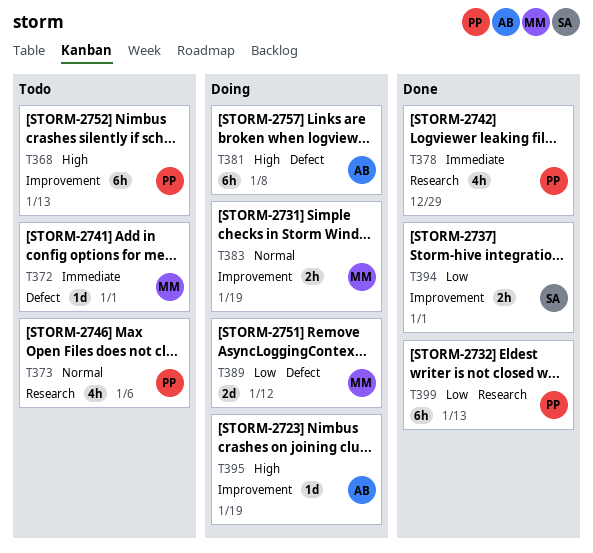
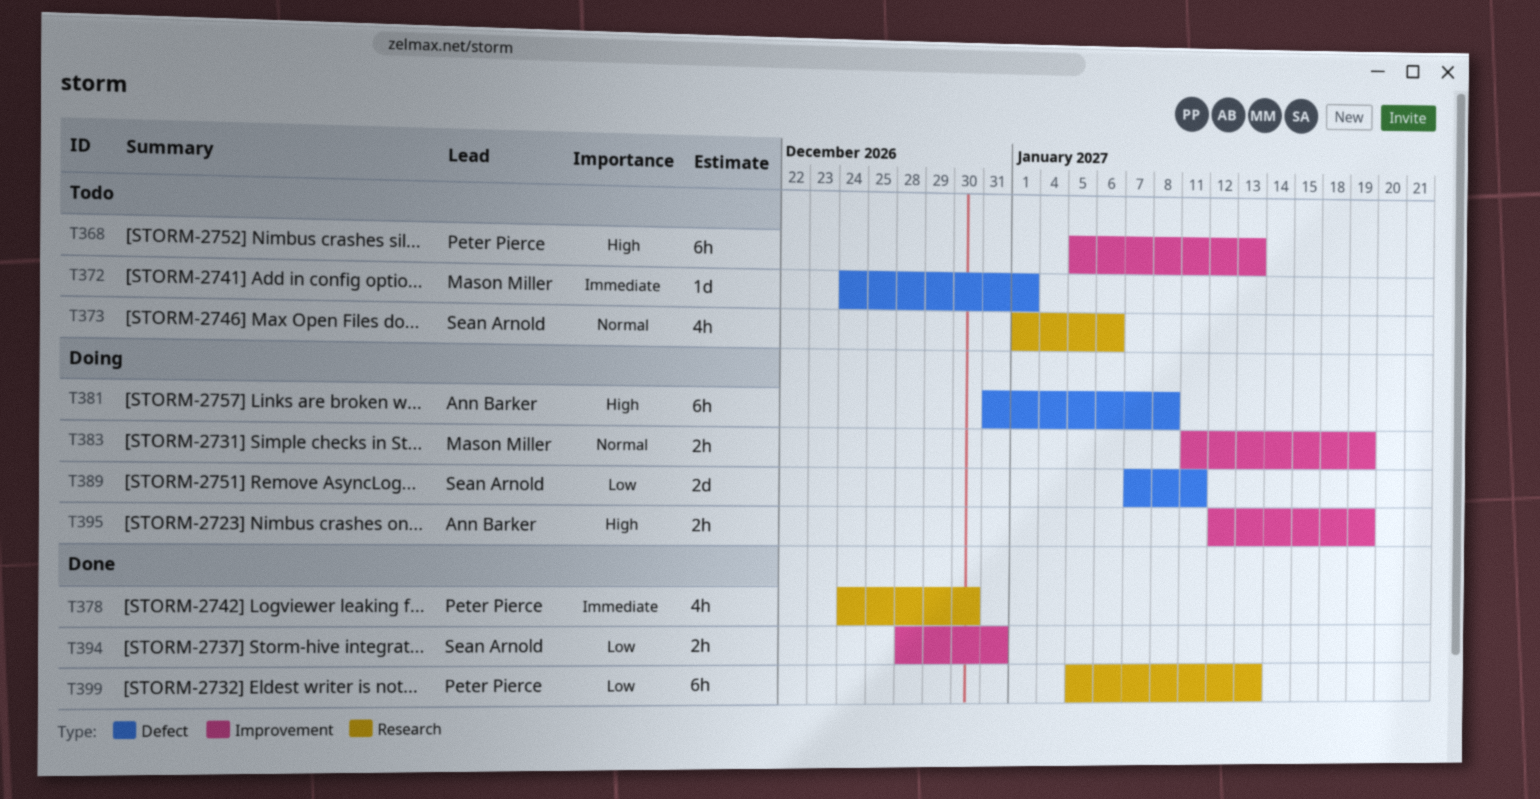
T373, owner: Peter Pierce -> Sean Arnold
T378, due: Dec 29 -> Dec 30
T389, owner: Mason Miller -> Sean Arnold
T389, due: Jan 12 -> Jan 11
T394, due: Jan 1 -> Dec 31
T395, estimate: 1d -> 2h

